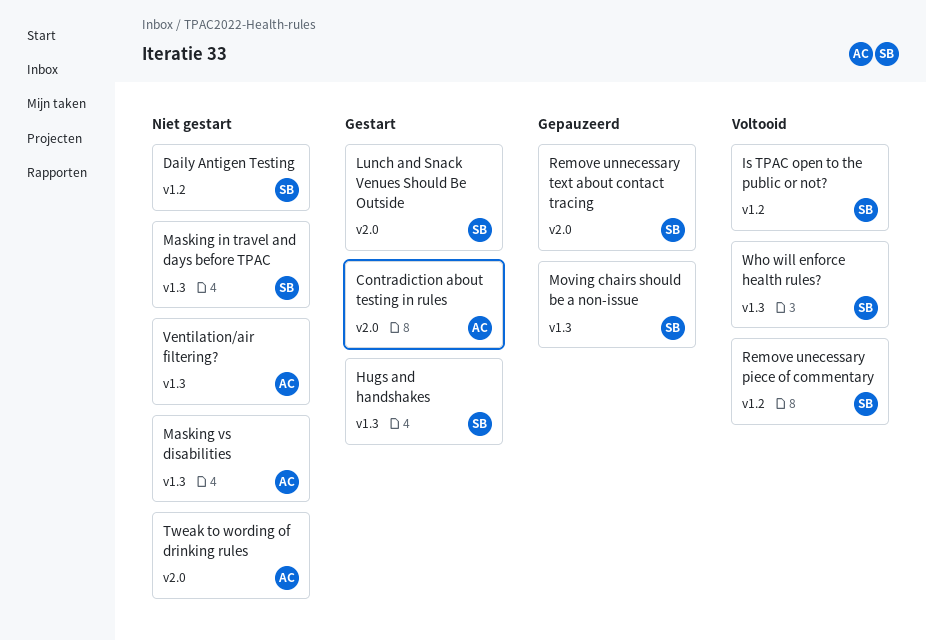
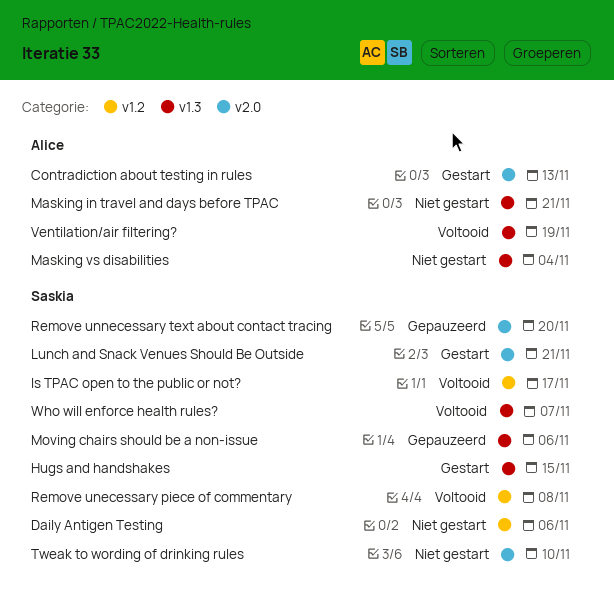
Masking in travel and days before TPAC, owner: Saskia -> Alice
Tweak to wording of drinking rules, owner: Alice -> Saskia
Ventilation/air filtering?, status: Niet gestart -> Voltooid

